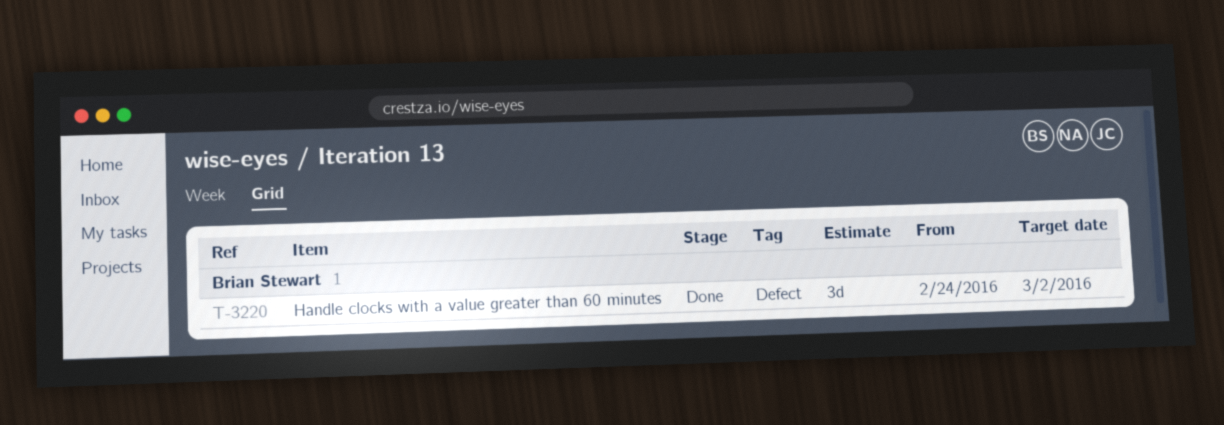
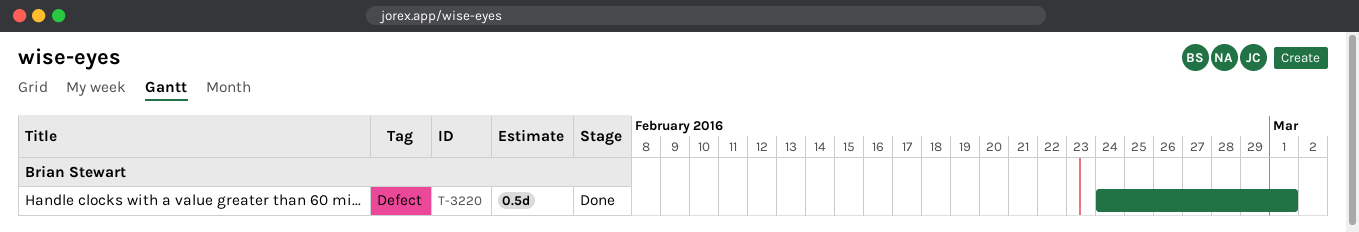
T-3220, estimate: 3d -> 0.5d
T-3220, due: Mar 2 -> Mar 1

